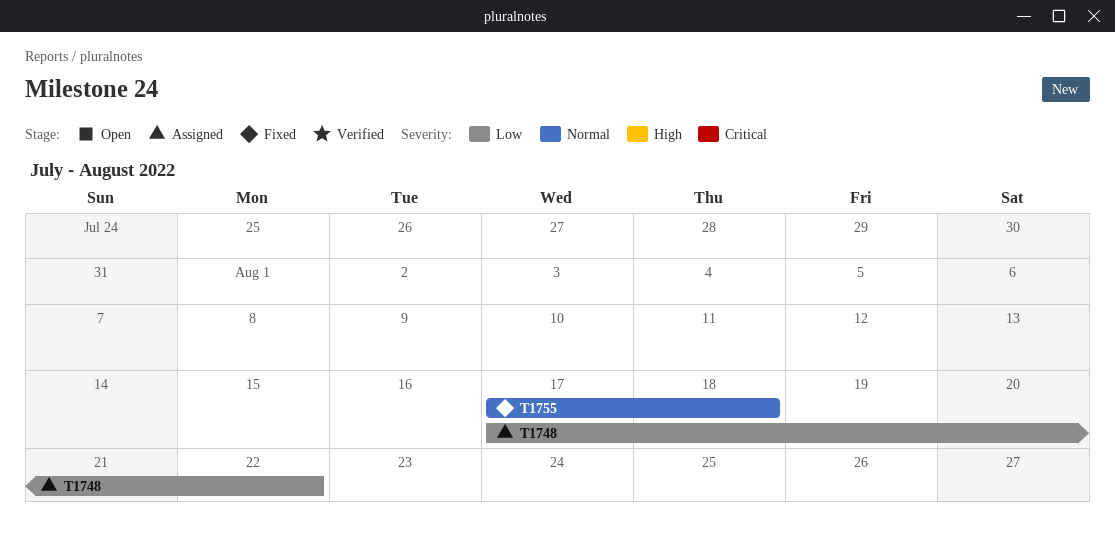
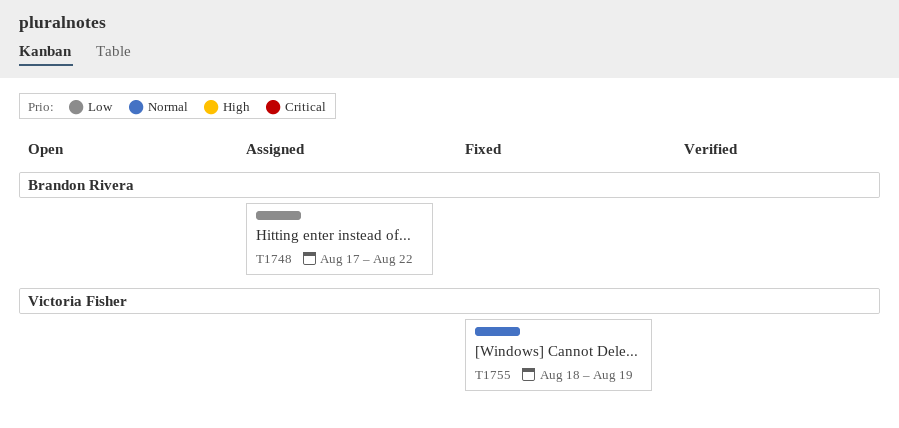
T1755, start: Aug 17 -> Aug 18
T1755, due: Aug 18 -> Aug 19

